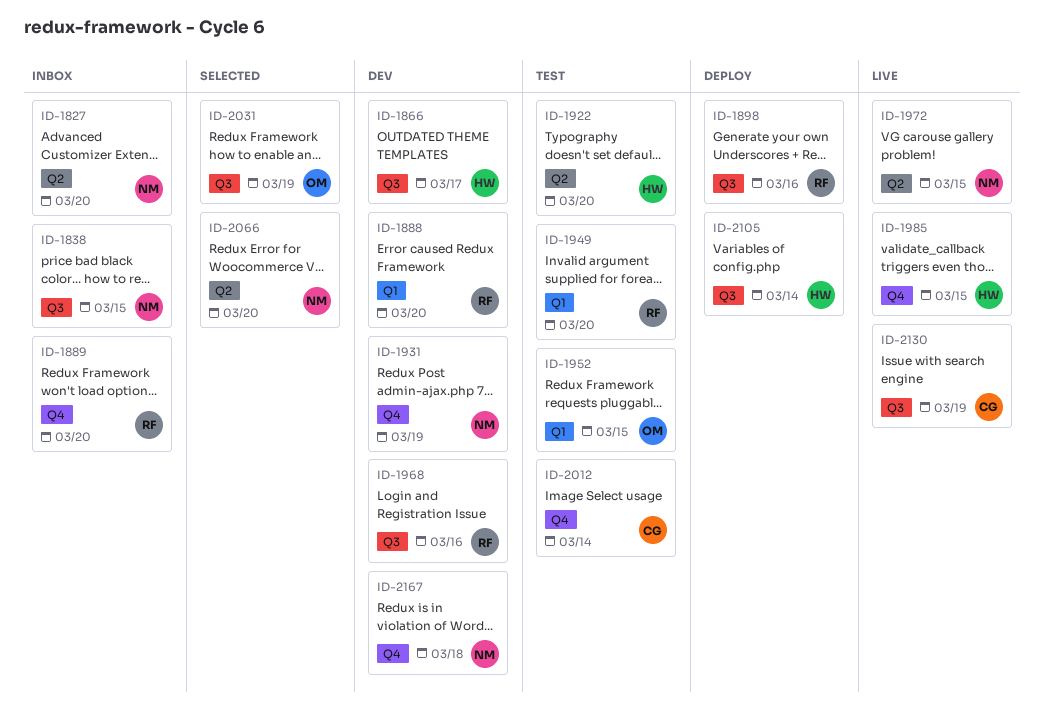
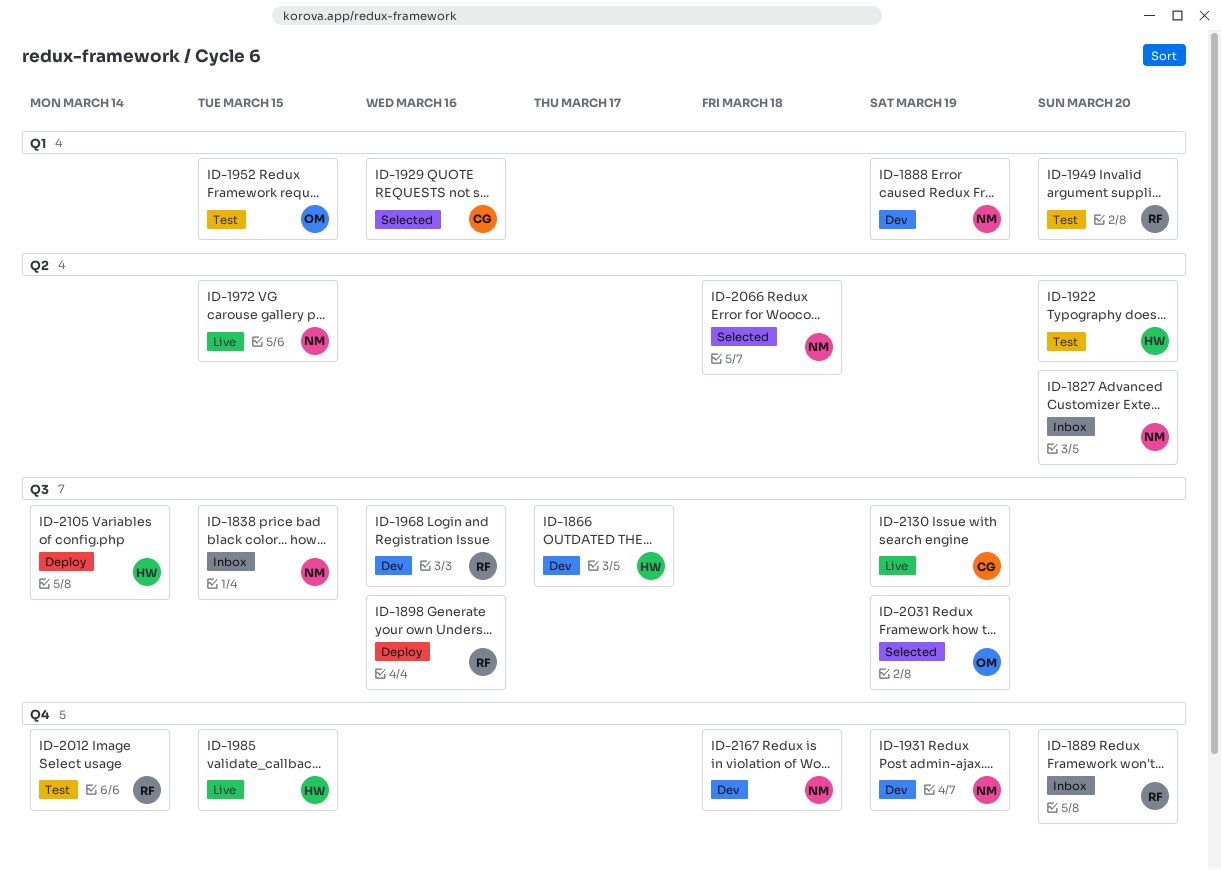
ID-1888, owner: RF -> NM
ID-1888, due: Mar 20 -> Mar 19
ID-1929: none -> present
ID-2012, owner: CG -> RF
ID-2066, due: Mar 20 -> Mar 18

